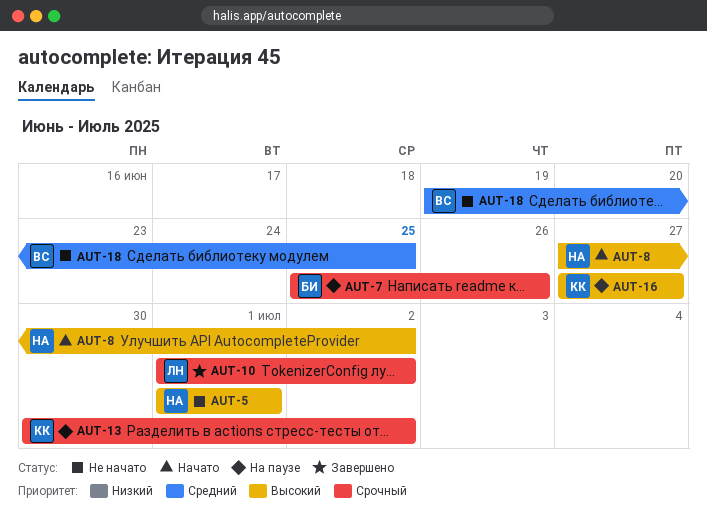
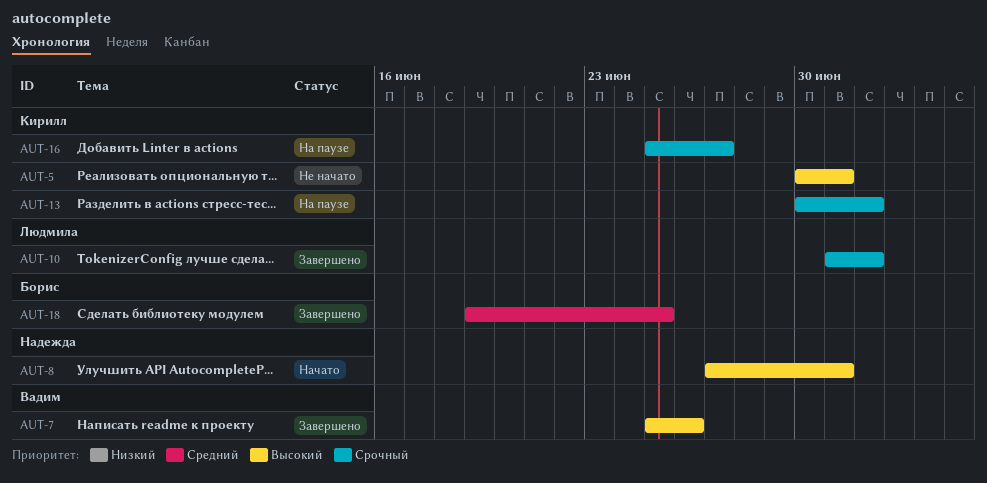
AUT-5, owner: Надежда -> Кирилл
AUT-5, start: Jul 1 -> Jun 30
AUT-7, status: На паузе -> Завершено
AUT-7, owner: Борис -> Вадим
AUT-7, priority: Срочный -> Высокий
AUT-8, due: Jul 2 -> Jul 1
AUT-16, priority: Высокий -> Срочный
AUT-16, start: Jun 27 -> Jun 25
AUT-18, status: Не начато -> Завершено
AUT-18, owner: Вадим -> Борис

